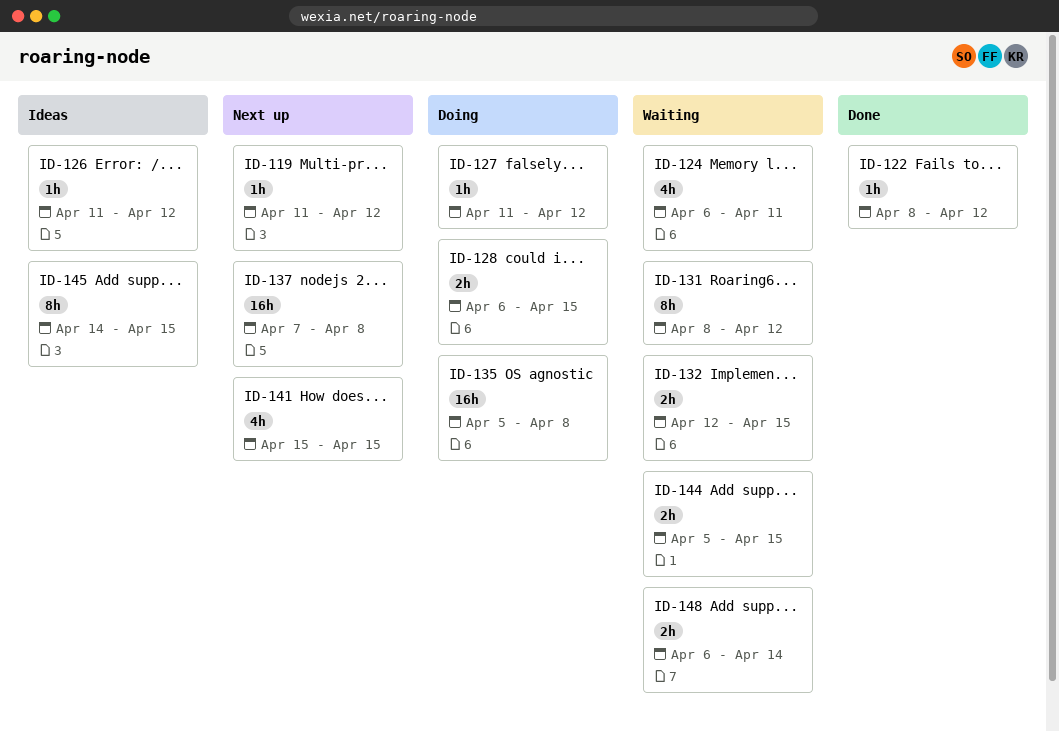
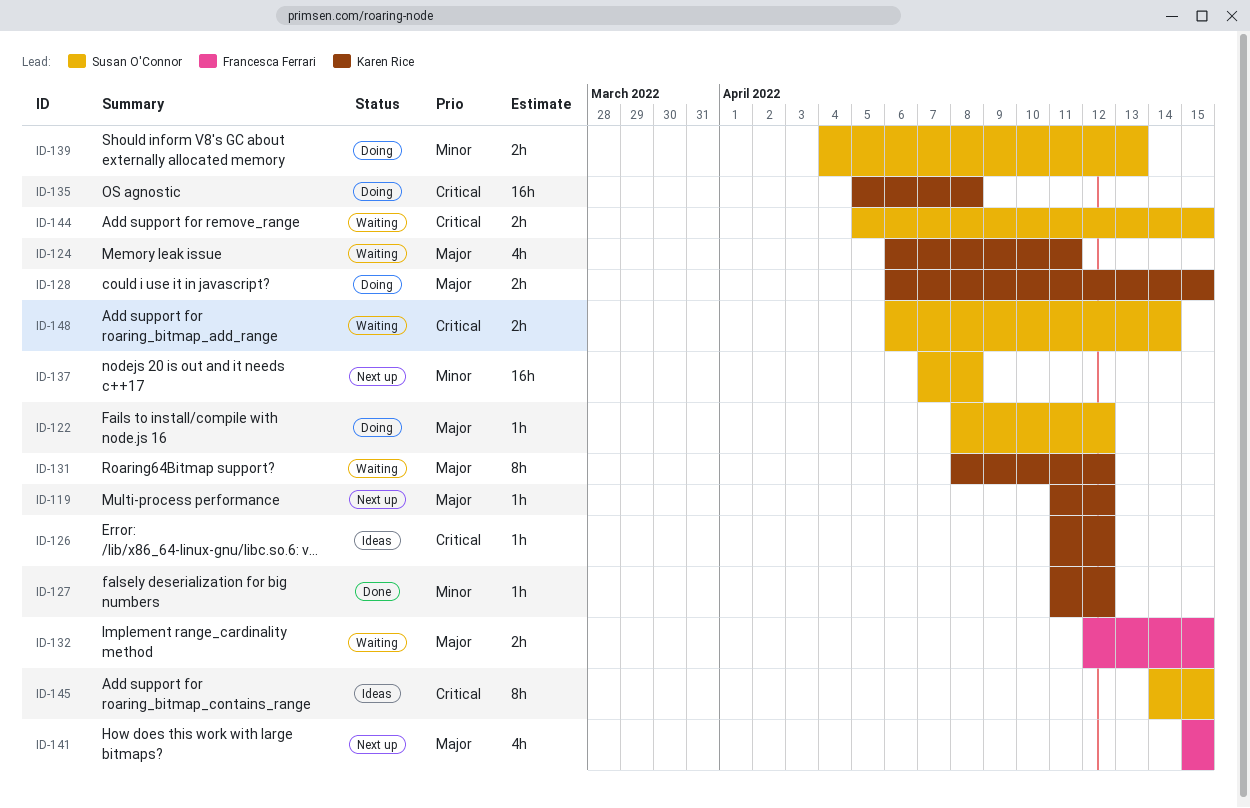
ID-122, status: Done -> Doing
ID-127, status: Doing -> Done
ID-139: none -> present

